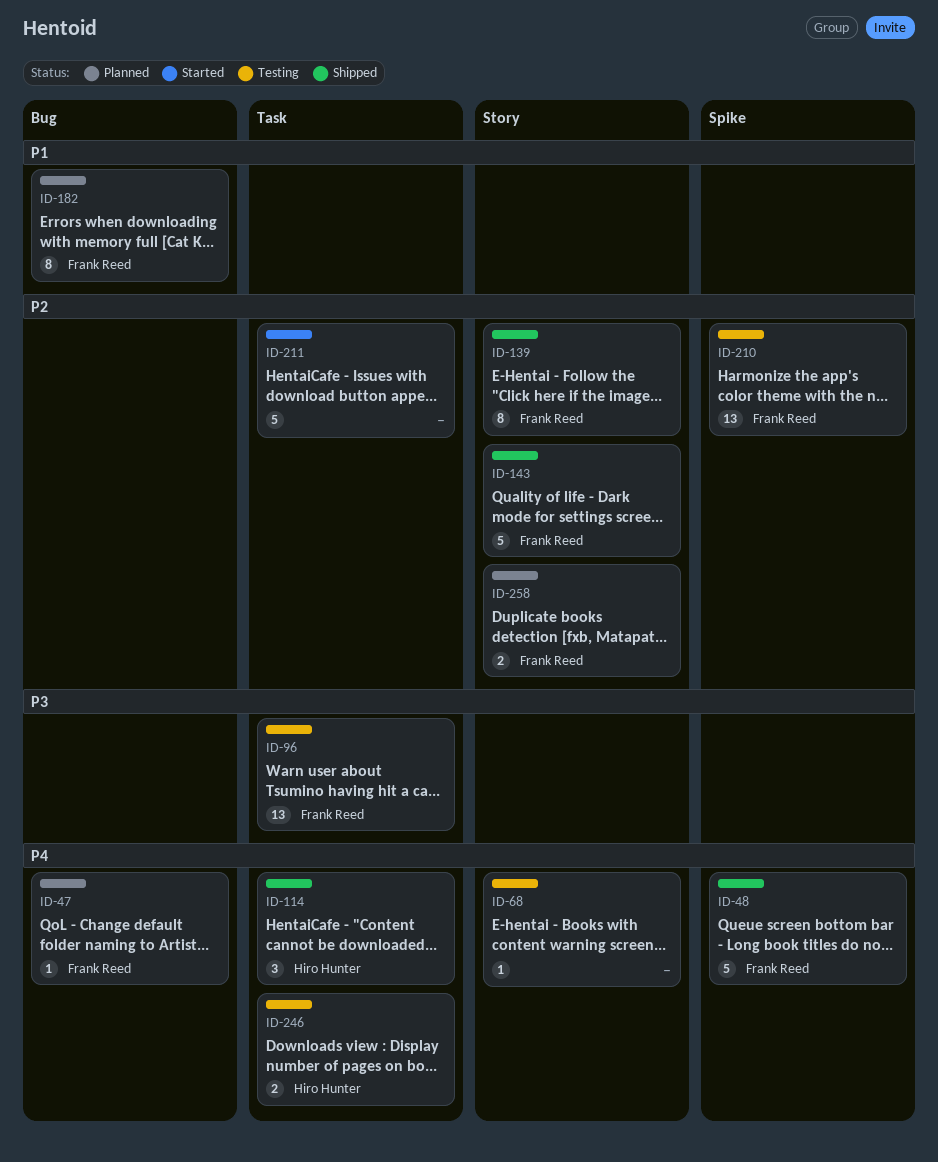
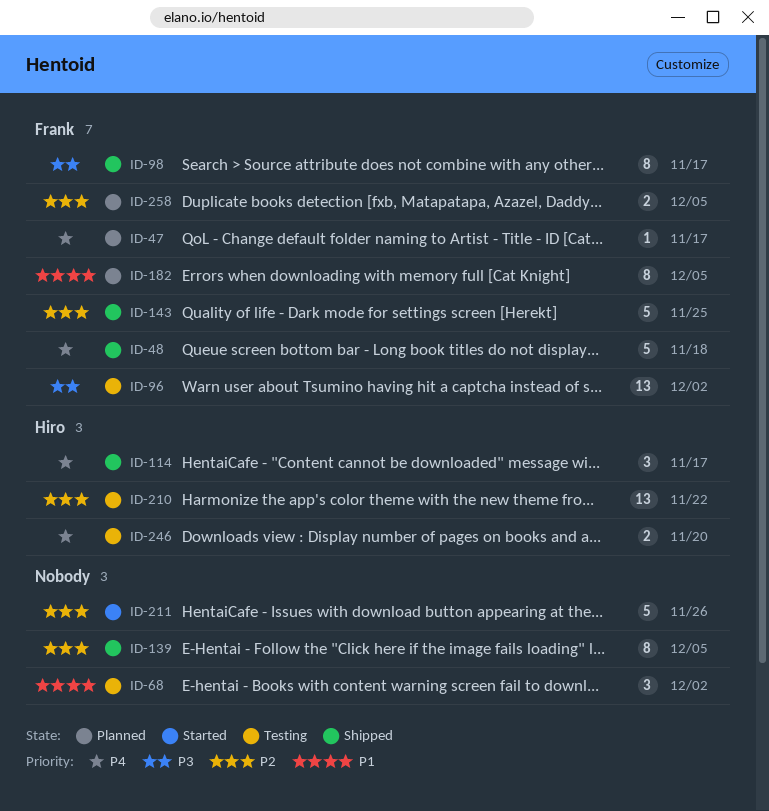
ID-68, priority: P4 -> P1
ID-68, estimate: 1 -> 3
ID-98: none -> present
ID-139, owner: Frank Reed -> none
ID-210, owner: Frank Reed -> Hiro Hunter

